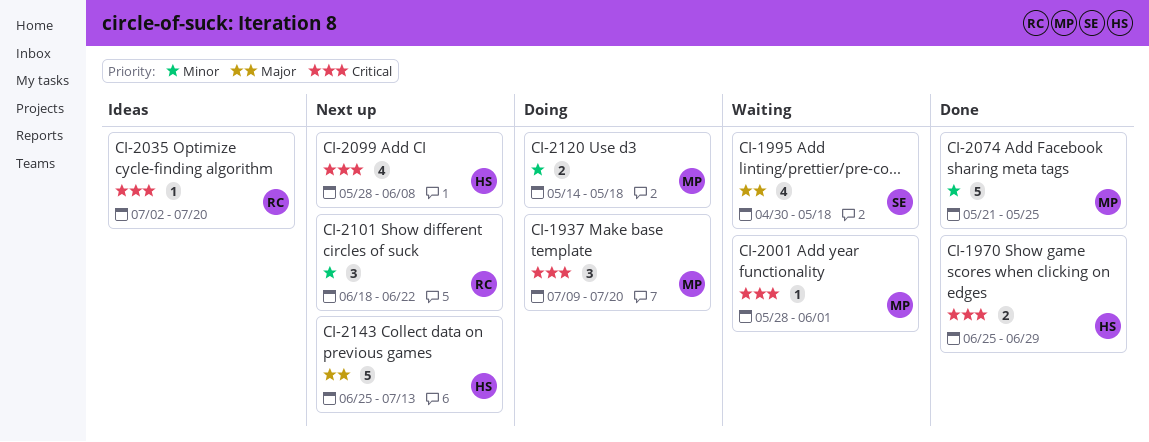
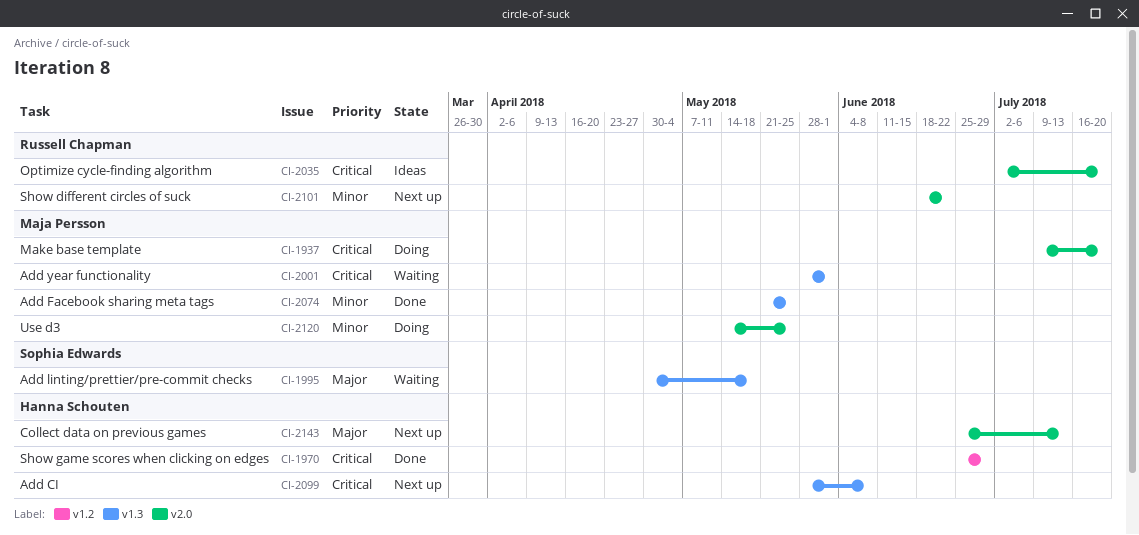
CI-2120, due: May 18 -> May 25

